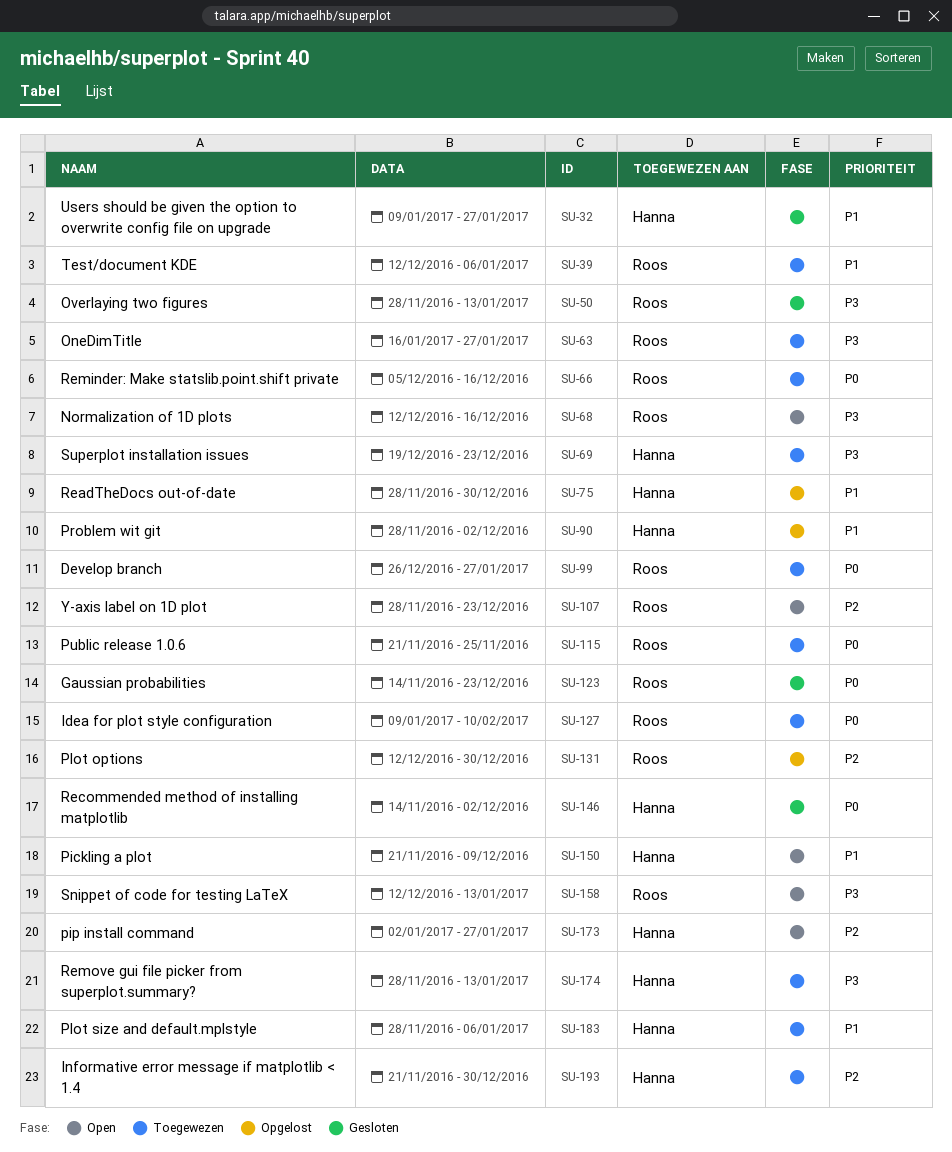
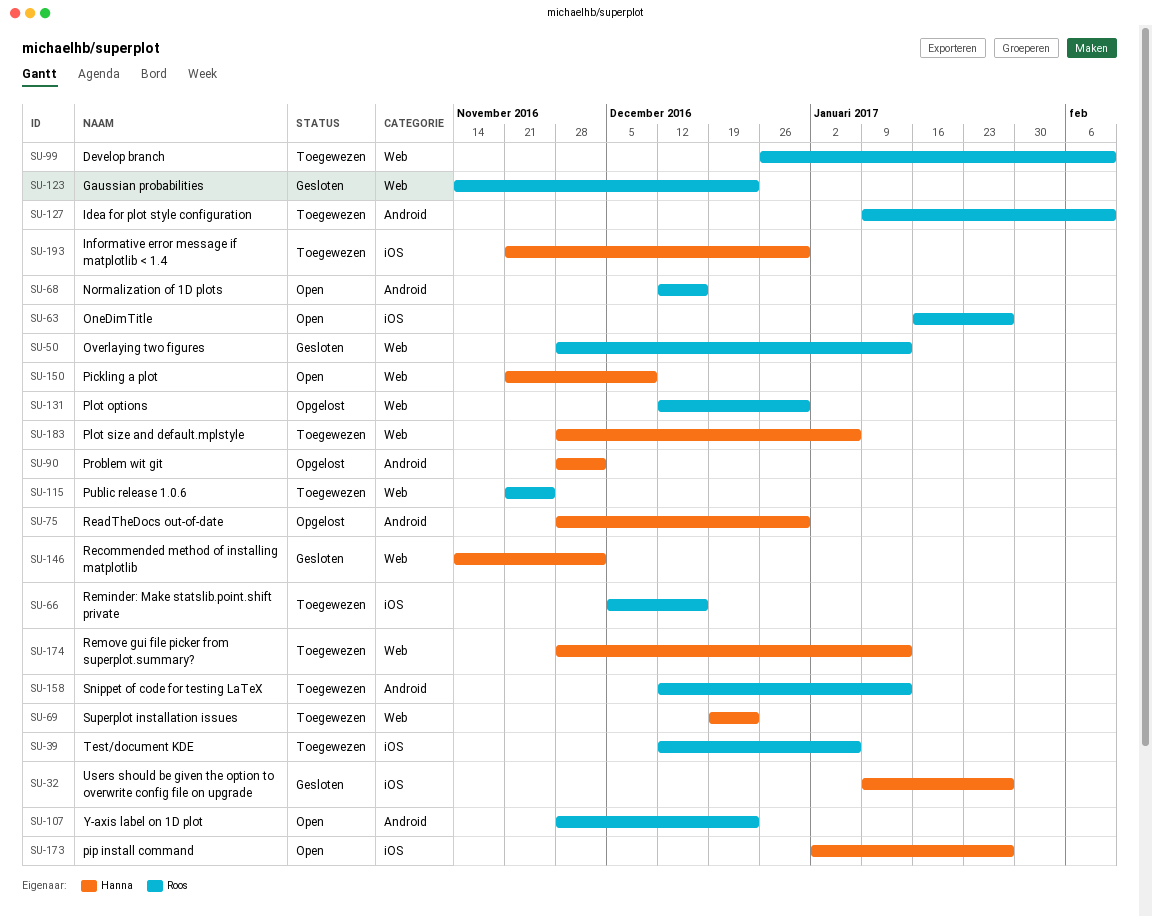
SU-63, status: Toegewezen -> Open
SU-99, due: Jan 27 -> Feb 10
SU-158, status: Open -> Toegewezen

